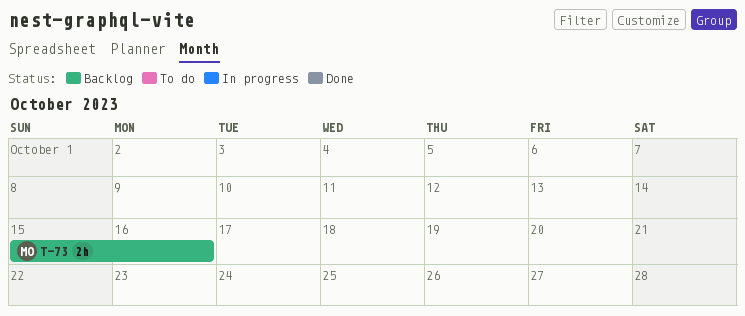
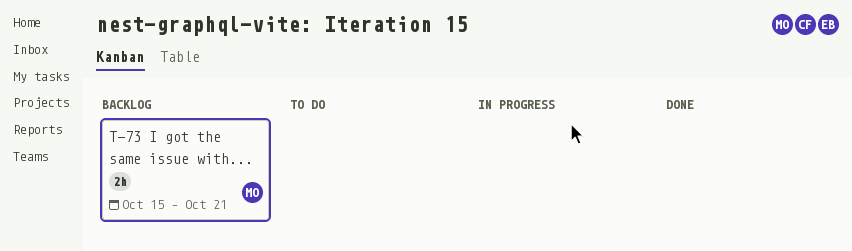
T-73, due: Oct 16 -> Oct 21

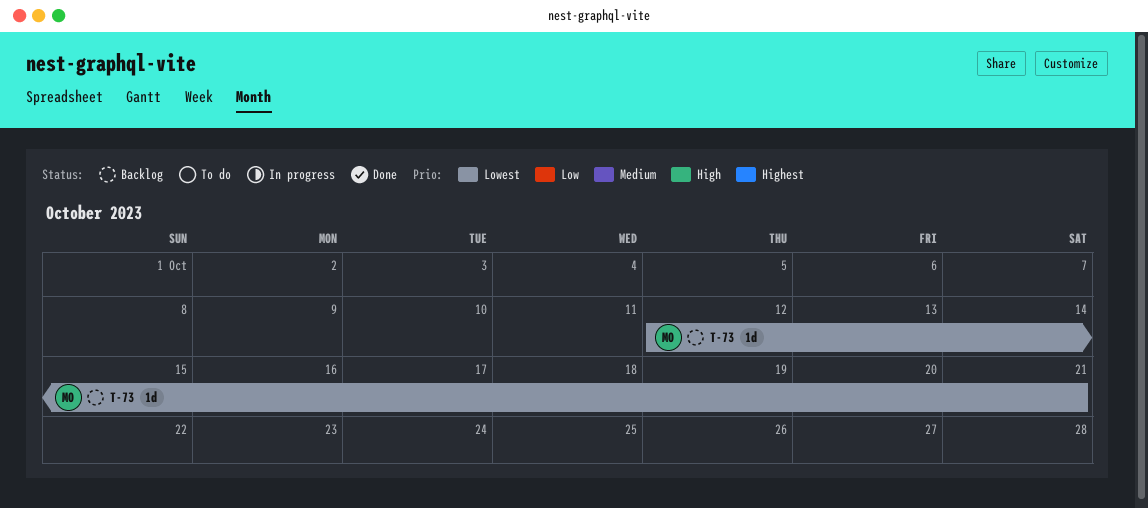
T-73, estimate: 2h -> 1d
T-73, start: Oct 15 -> Oct 12

